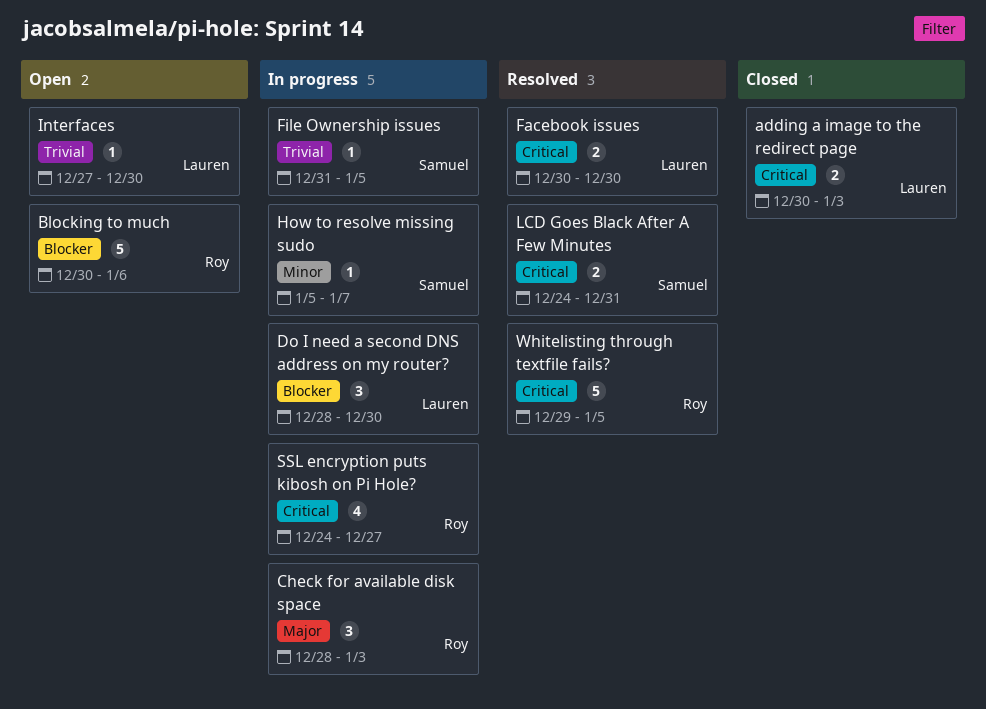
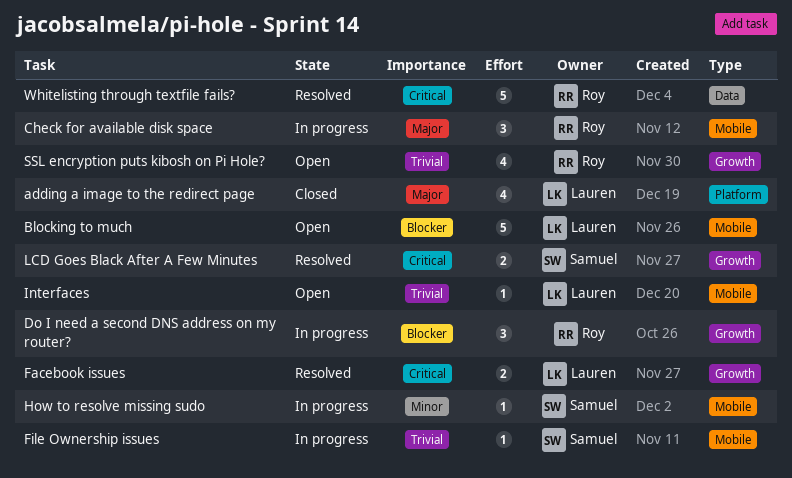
adding a image to the redirect page, priority: Critical -> Major
adding a image to the redirect page, estimate: 2 -> 4
Blocking to much, owner: Roy -> Lauren
Do I need a second DNS address on my router?, owner: Lauren -> Roy
SSL encryption puts kibosh on Pi Hole?, status: In progress -> Open
SSL encryption puts kibosh on Pi Hole?, priority: Critical -> Trivial

